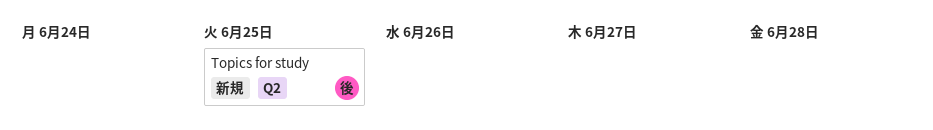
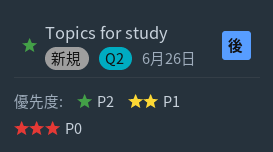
Topics for study, due: Jun 25 -> Jun 26

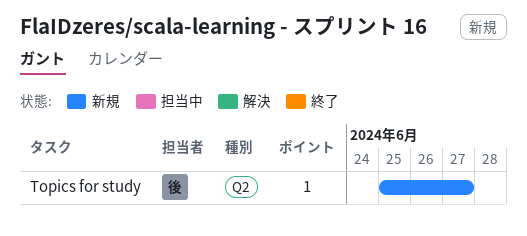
Topics for study, due: Jun 26 -> Jun 27

